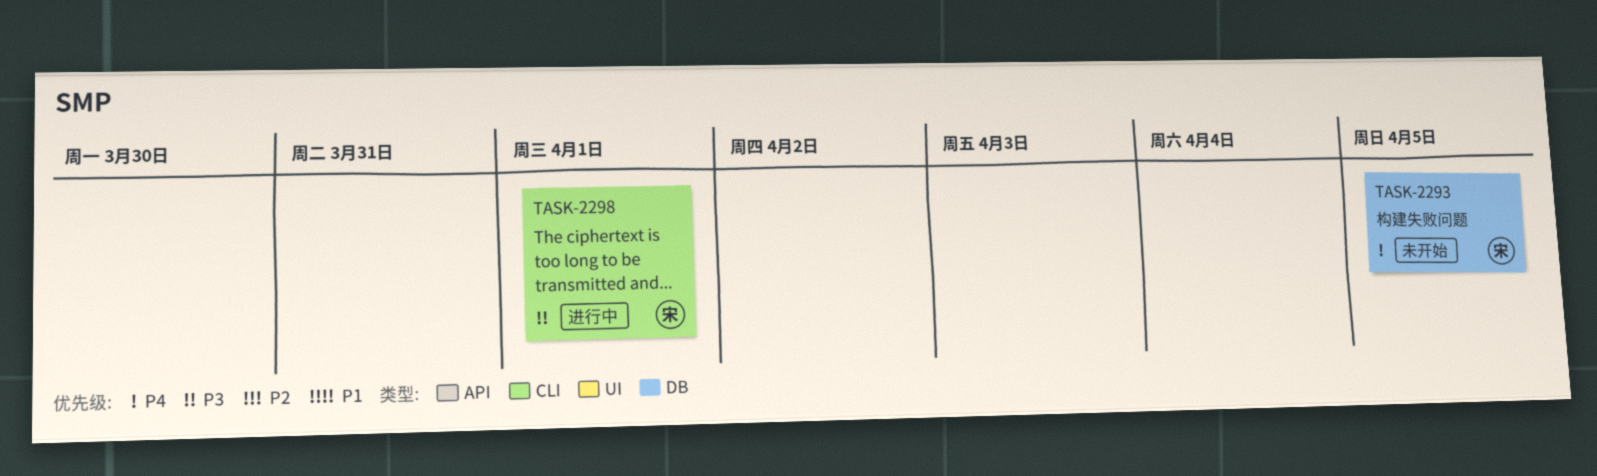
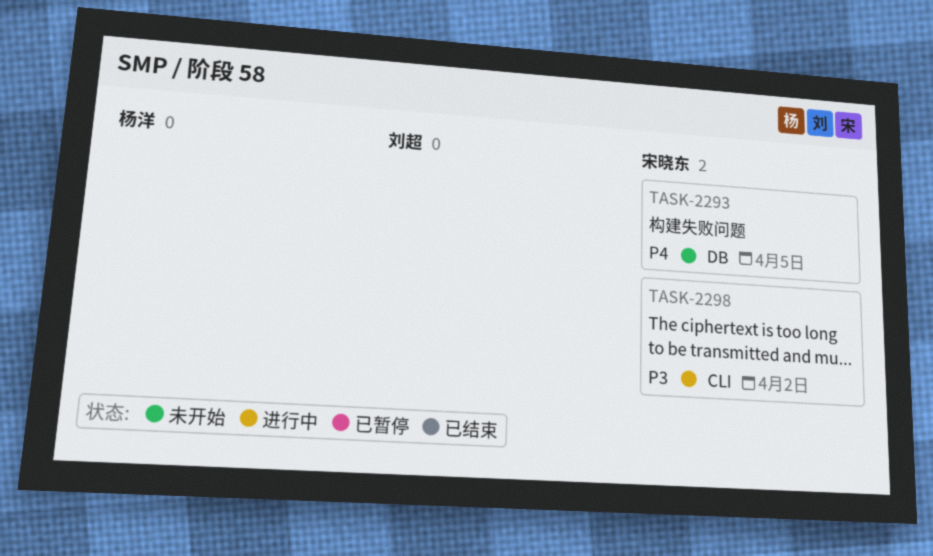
TASK-2298, due: Apr 1 -> Apr 2

